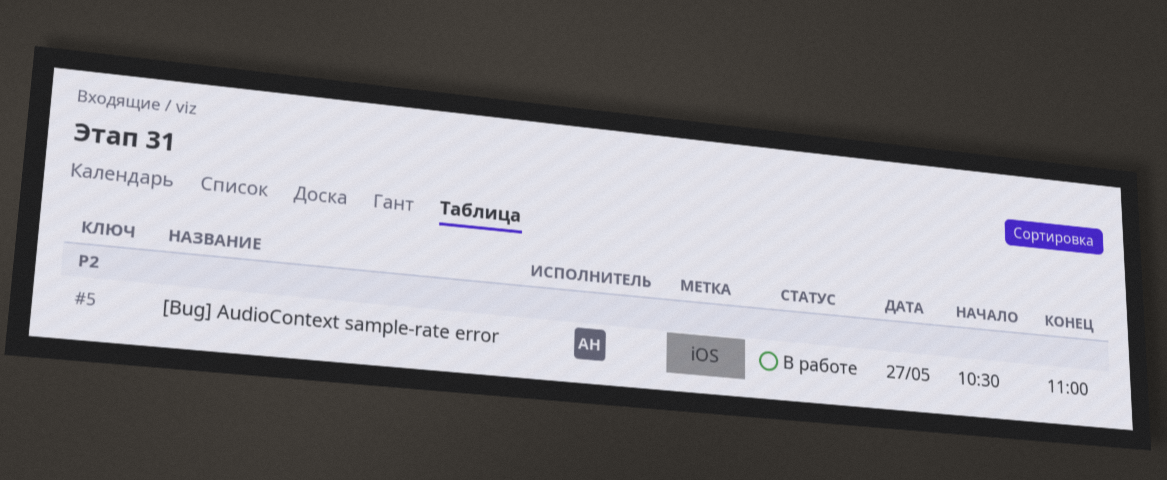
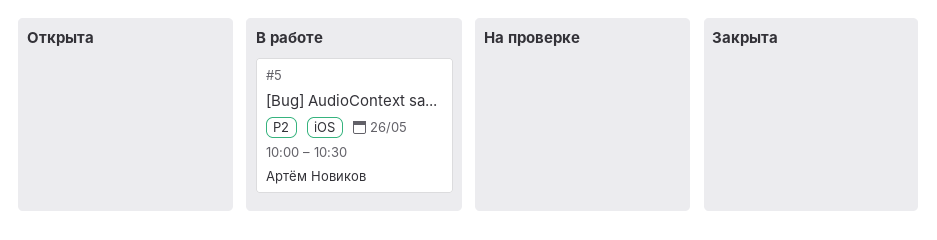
#5, day: May 27 -> May 26
#5, begins: 10:30 -> 10:00
#5, ends: 11:00 -> 10:30

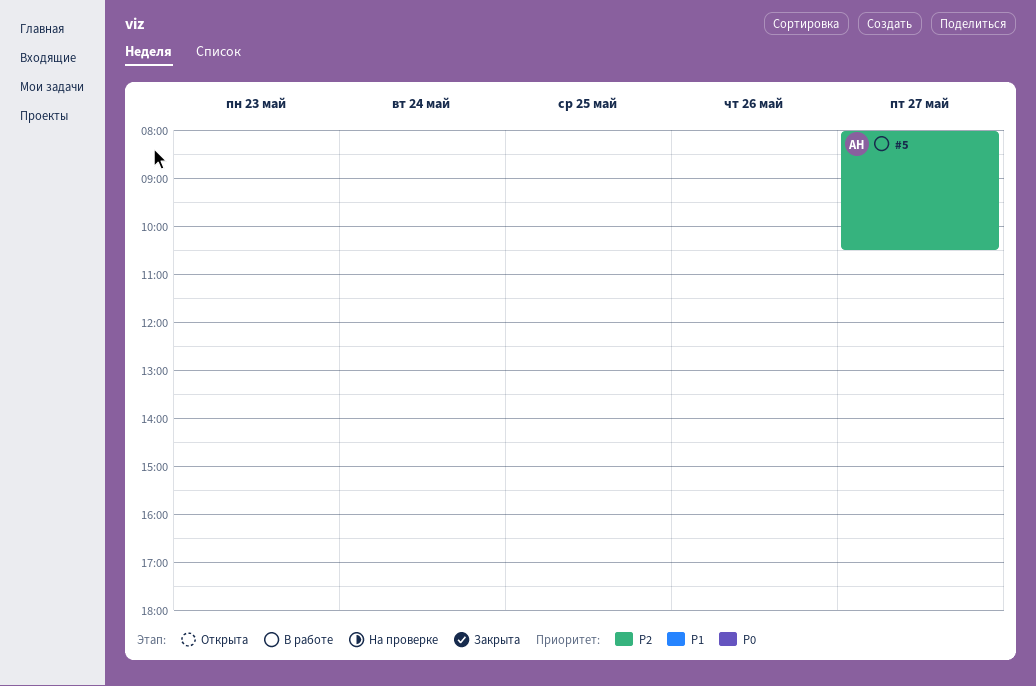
#5, day: May 26 -> May 27
#5, begins: 10:00 -> 08:00

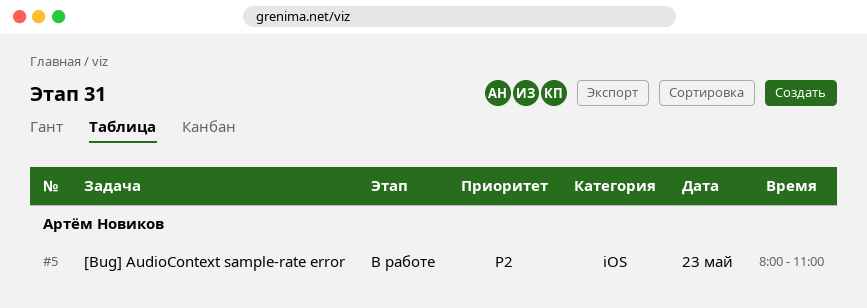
#5, day: May 27 -> May 23
#5, ends: 10:30 -> 11:00

